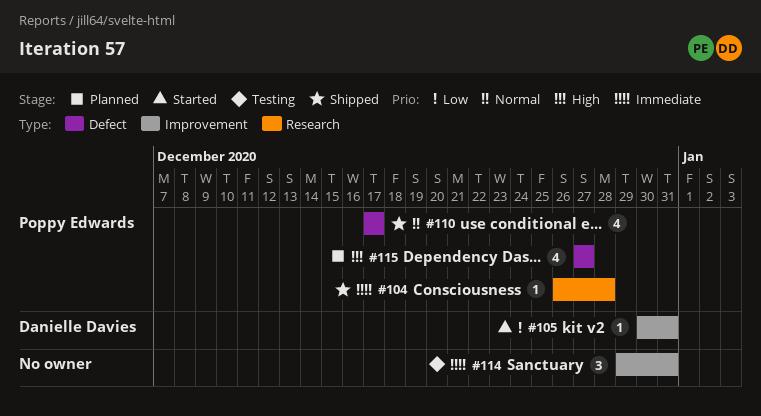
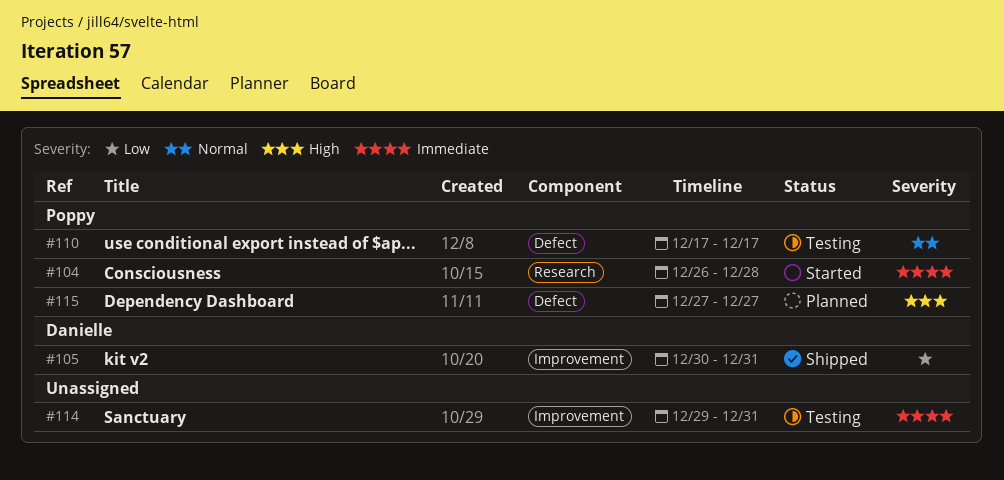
#104, status: Shipped -> Started
#105, status: Started -> Shipped
#110, status: Shipped -> Testing

